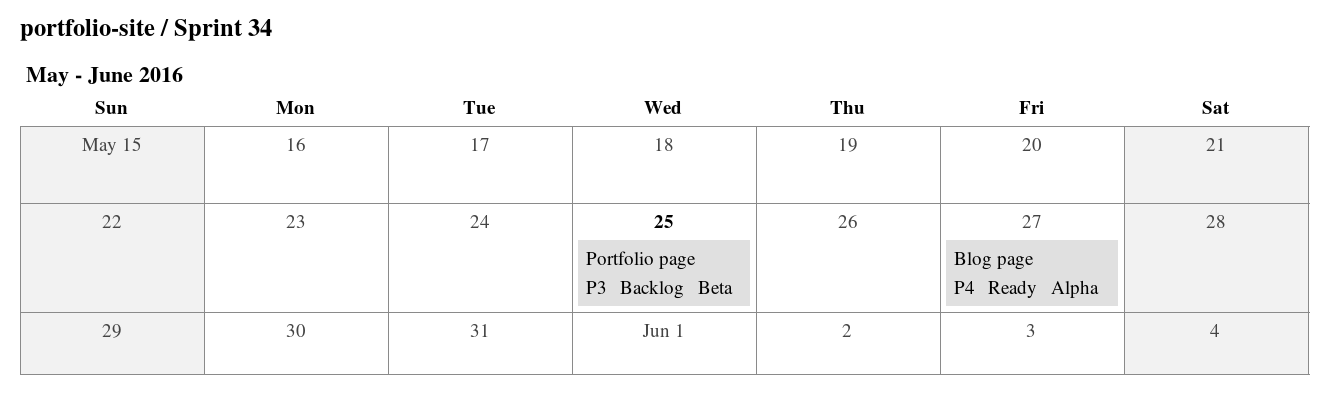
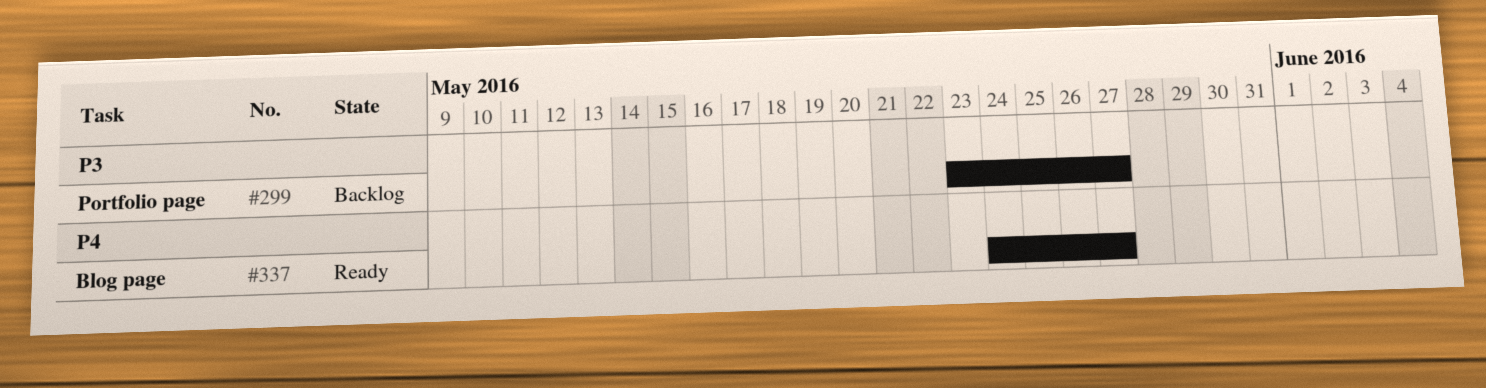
Portfolio page, due: May 25 -> May 27

